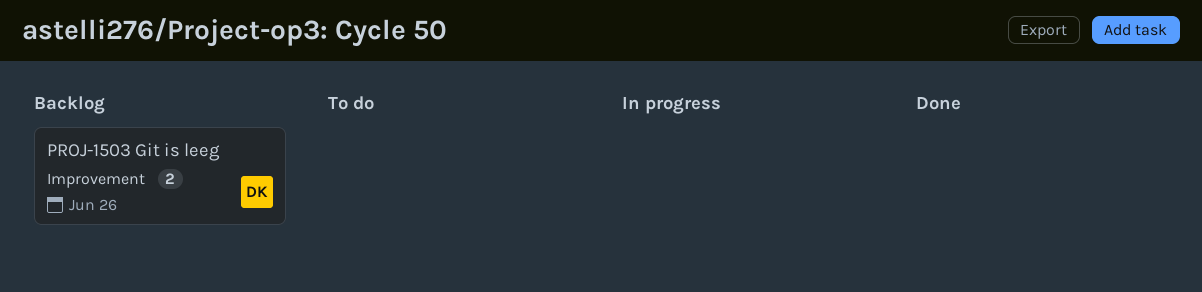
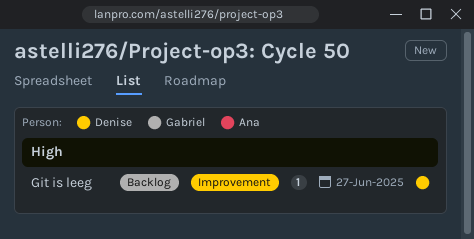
Git is leeg, estimate: 2 -> 1
Git is leeg, due: Jun 26 -> Jun 27

